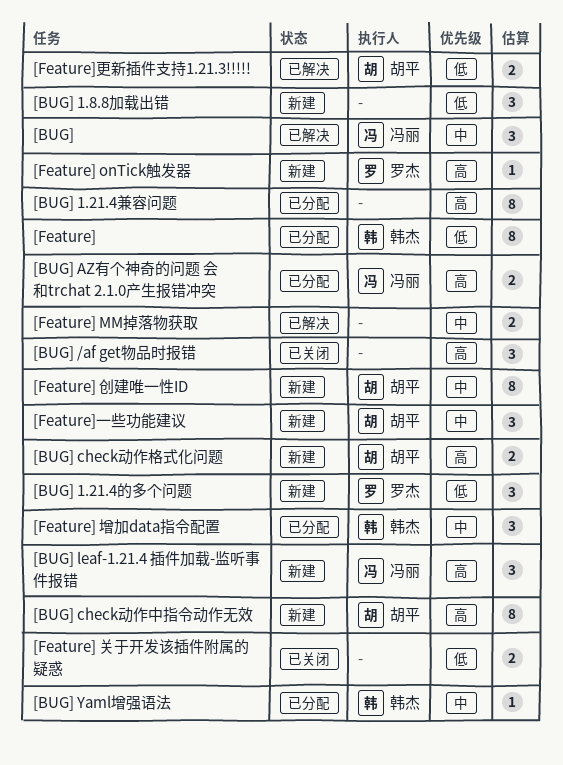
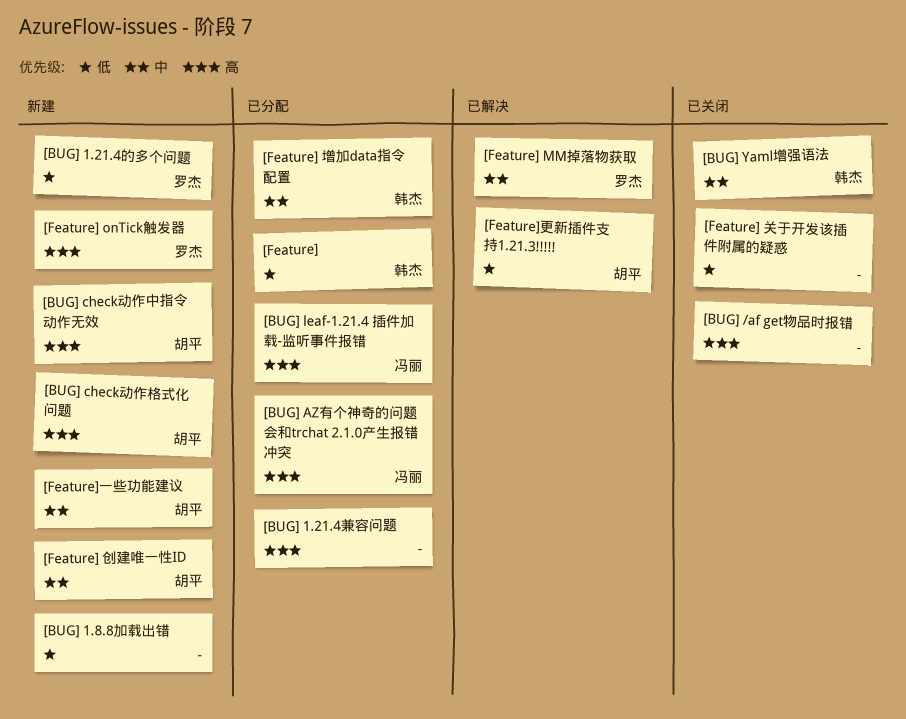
[BUG]: present -> none
[BUG] leaf-1.21.4 插件加载-监听事件报错, status: 新建 -> 已分配
[BUG] Yaml增强语法, status: 已分配 -> 已关闭
[Feature] MM掉落物获取, owner: none -> 罗杰

